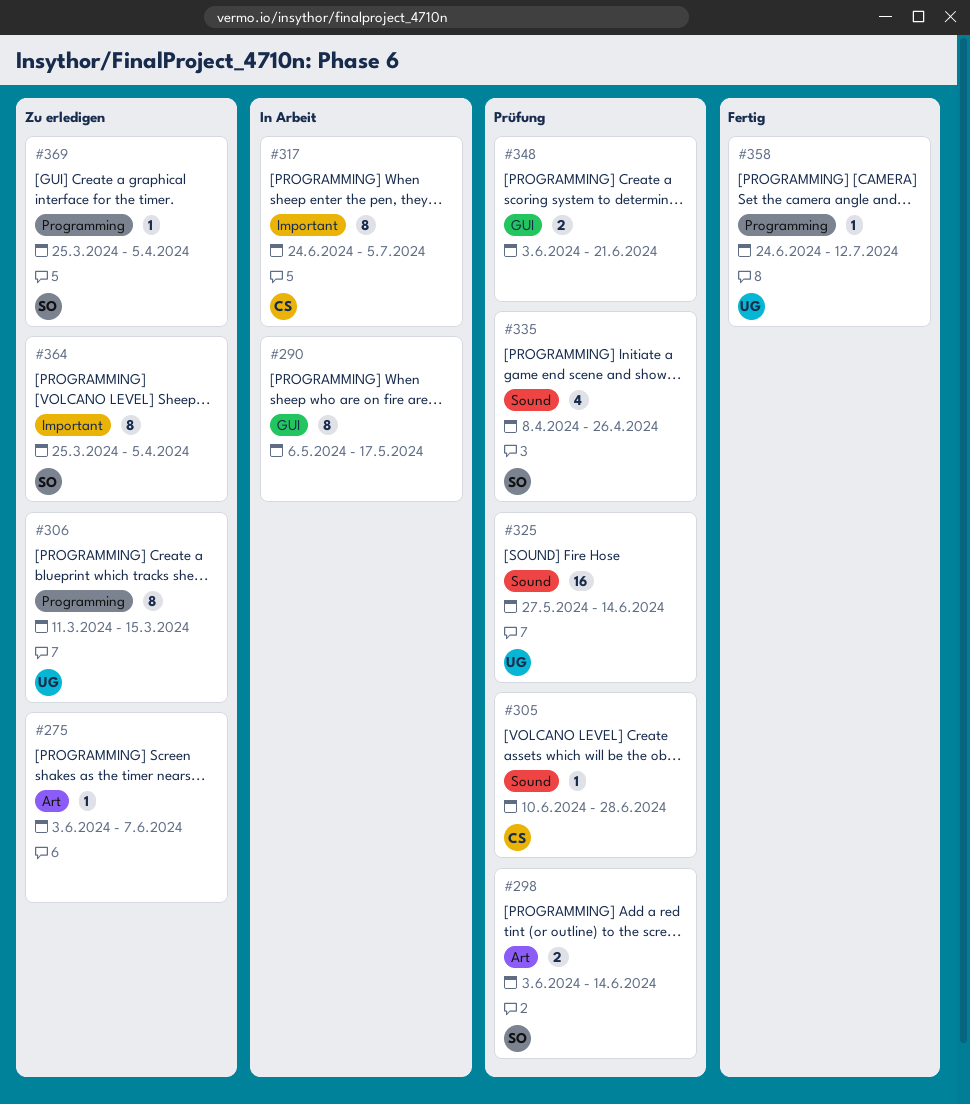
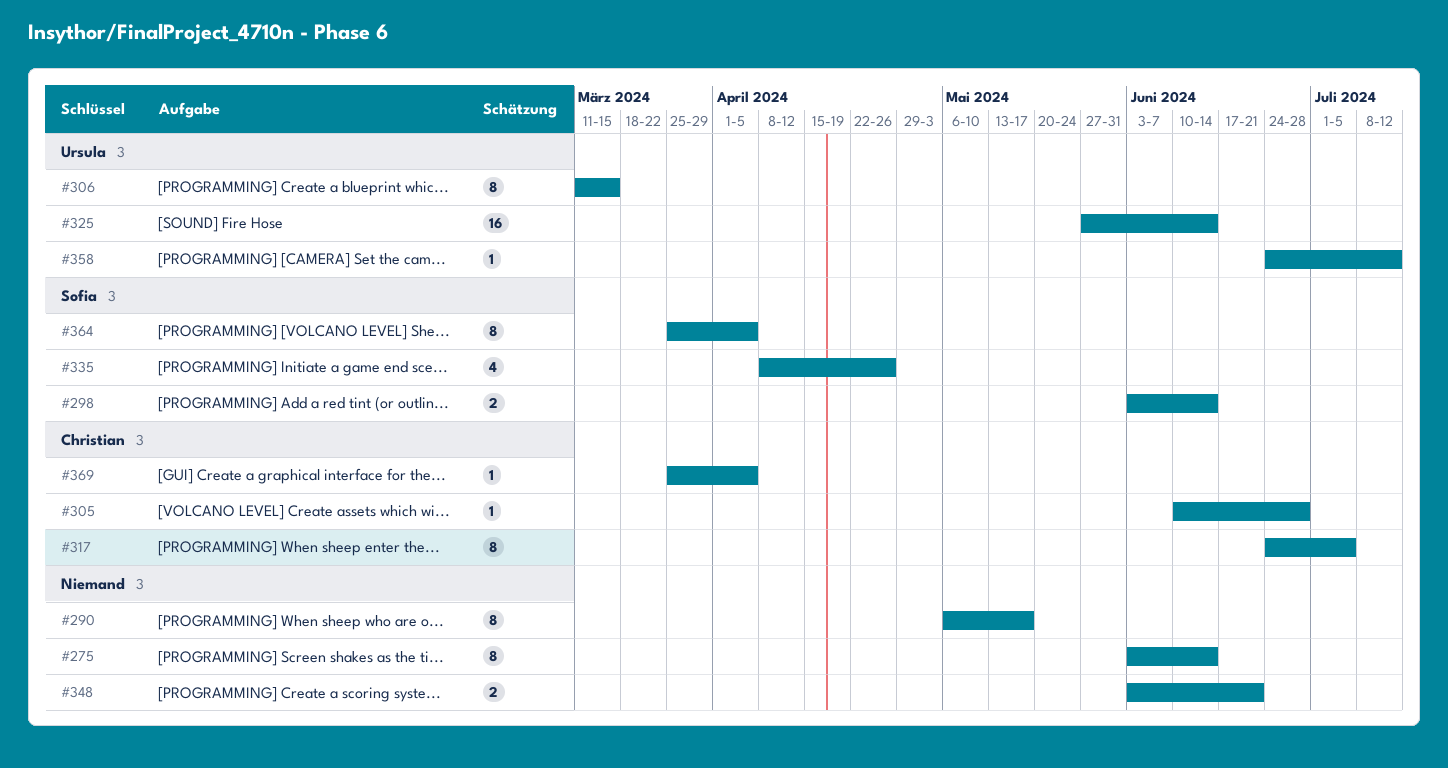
#275, estimate: 1 -> 8
#275, due: Jun 7 -> Jun 14
#369, owner: Sofia -> Christian

